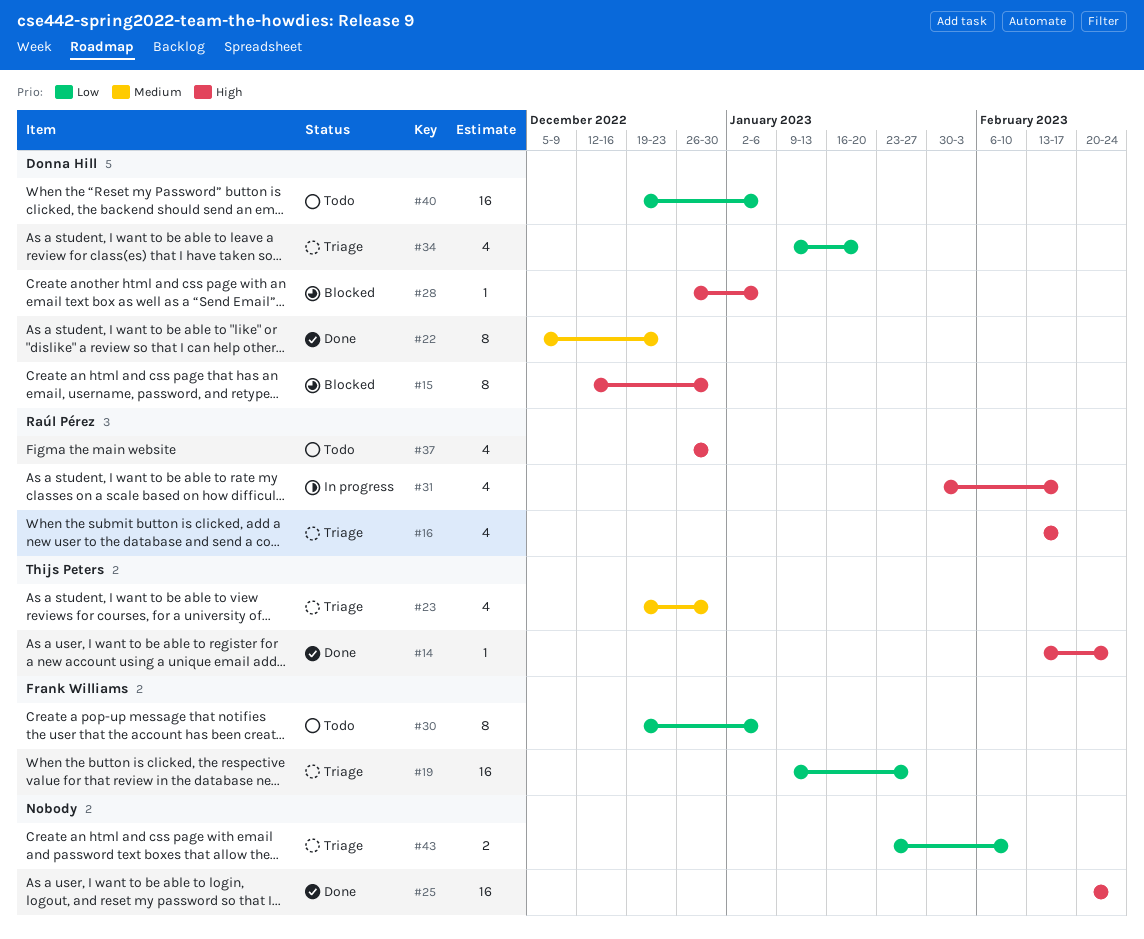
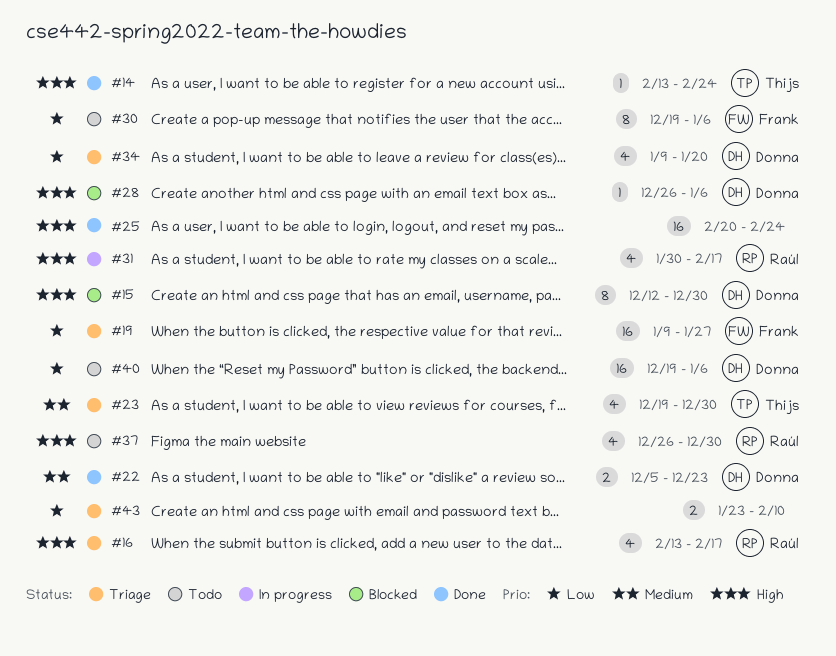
#22, estimate: 8 -> 2

